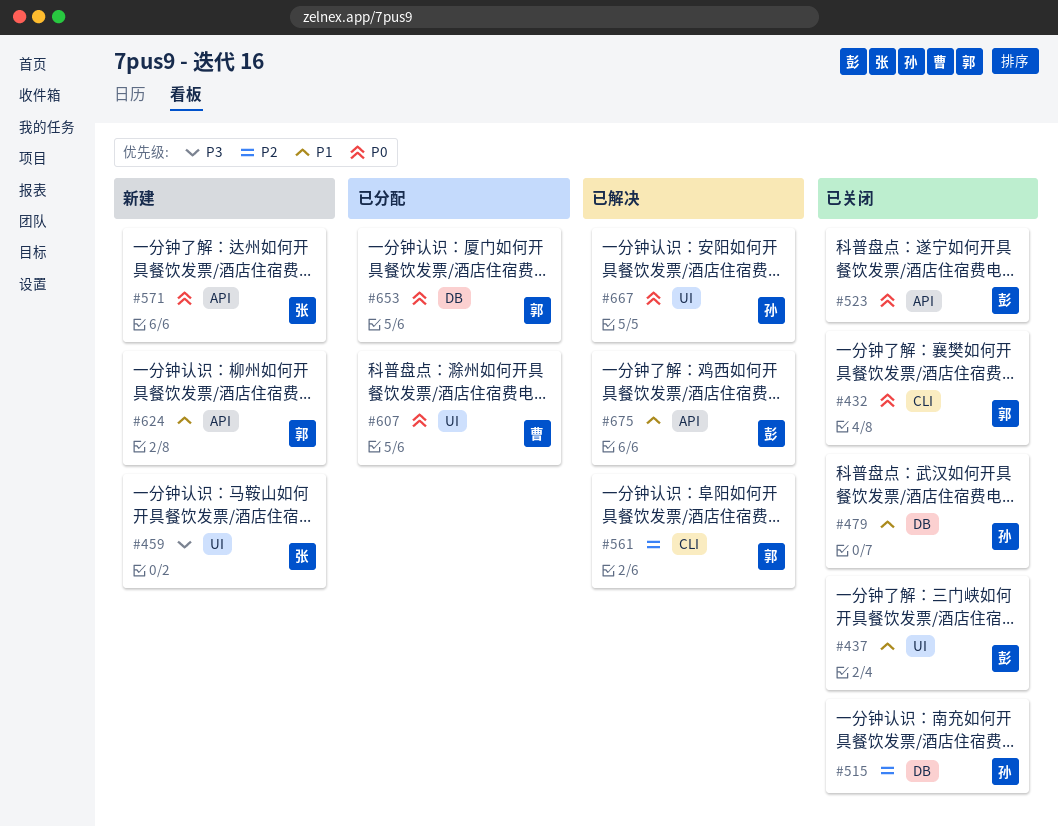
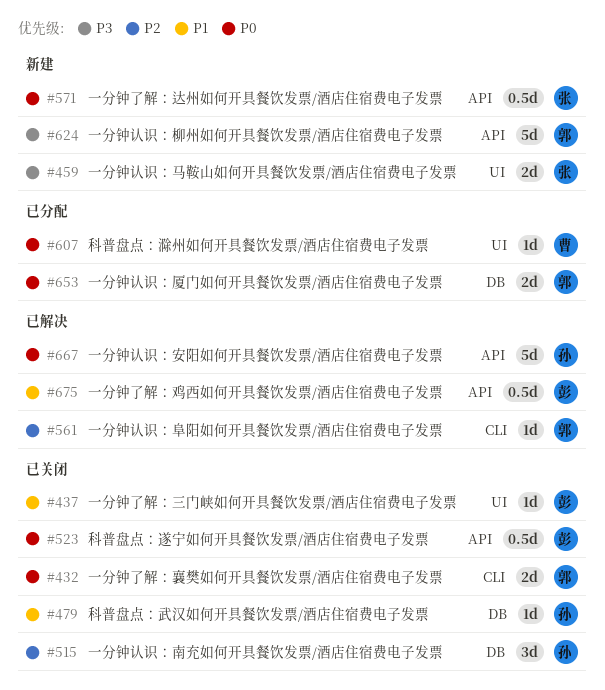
#624, priority: P1 -> P3
#667, label: UI -> API

